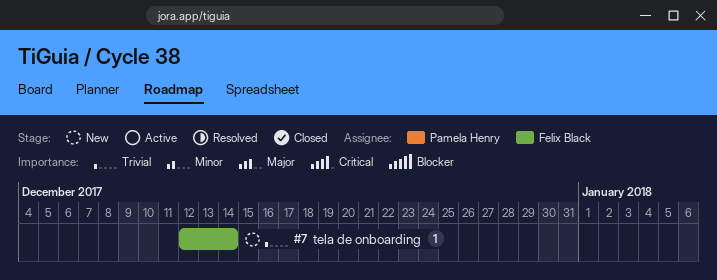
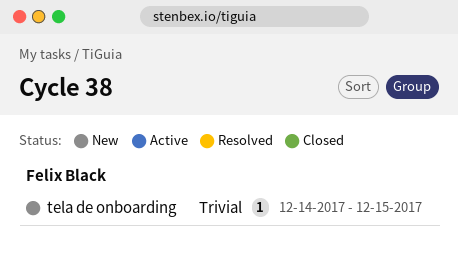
tela de onboarding, start: Dec 12 -> Dec 14
tela de onboarding, due: Dec 14 -> Dec 15

